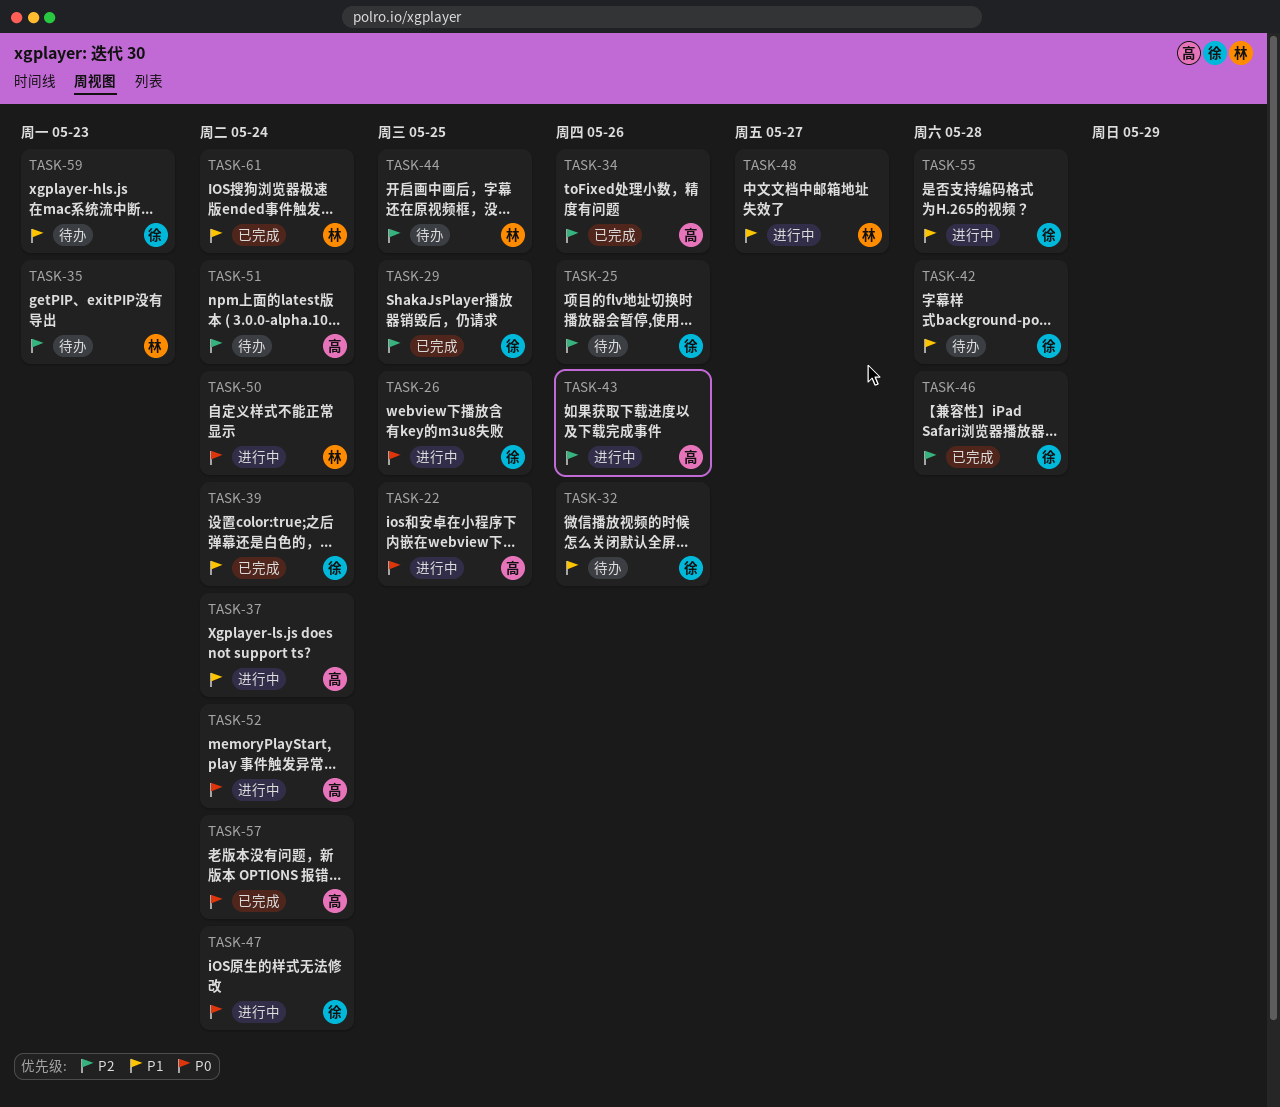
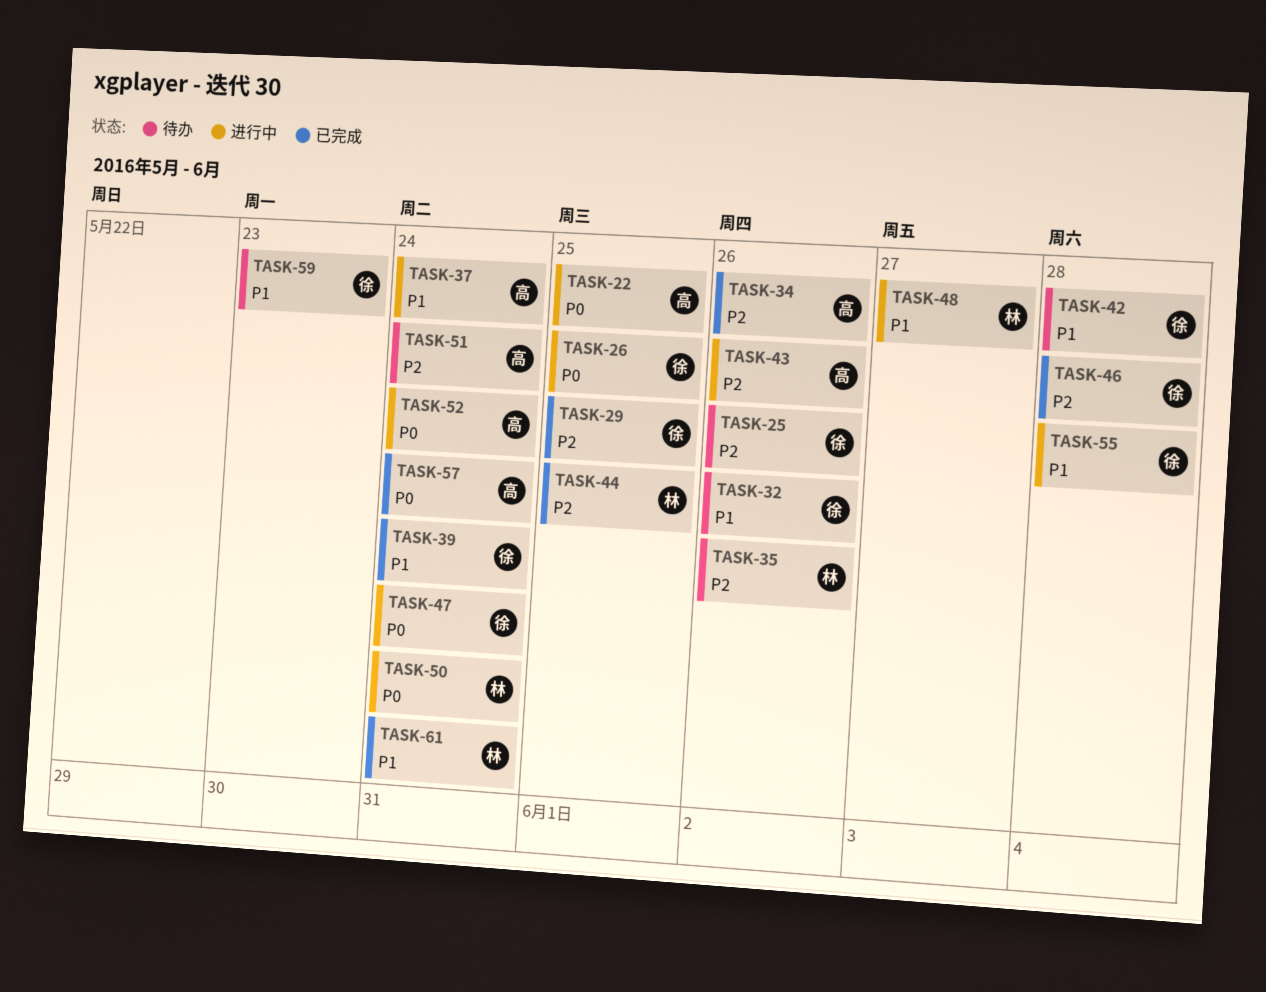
TASK-35, due: May 23 -> May 26
TASK-44, status: 待办 -> 已完成

